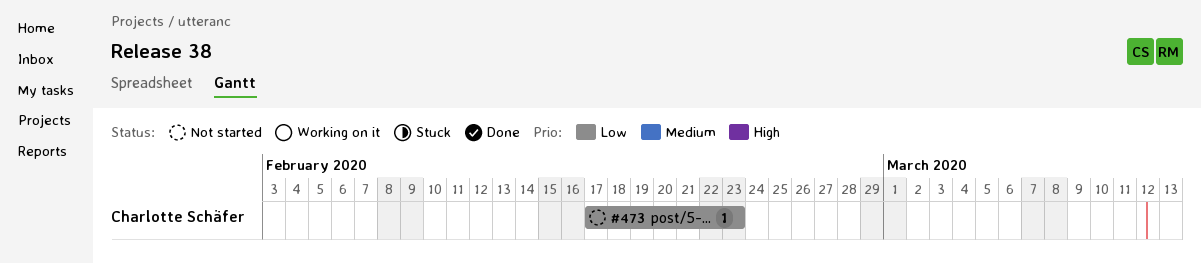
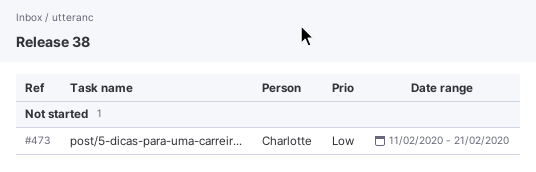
#473, start: Feb 17 -> Feb 11
#473, due: Feb 23 -> Feb 21

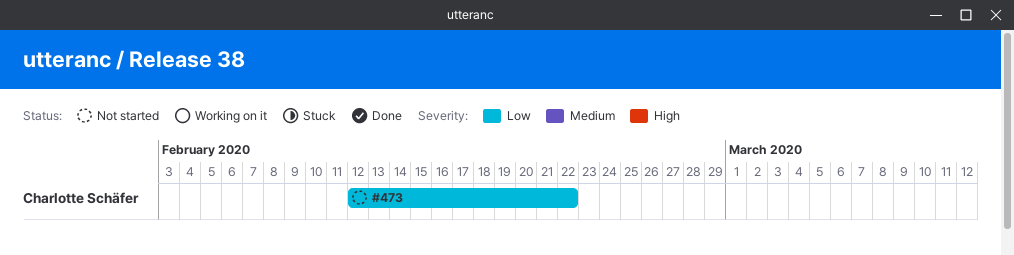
#473, start: Feb 11 -> Feb 12
#473, due: Feb 21 -> Feb 22

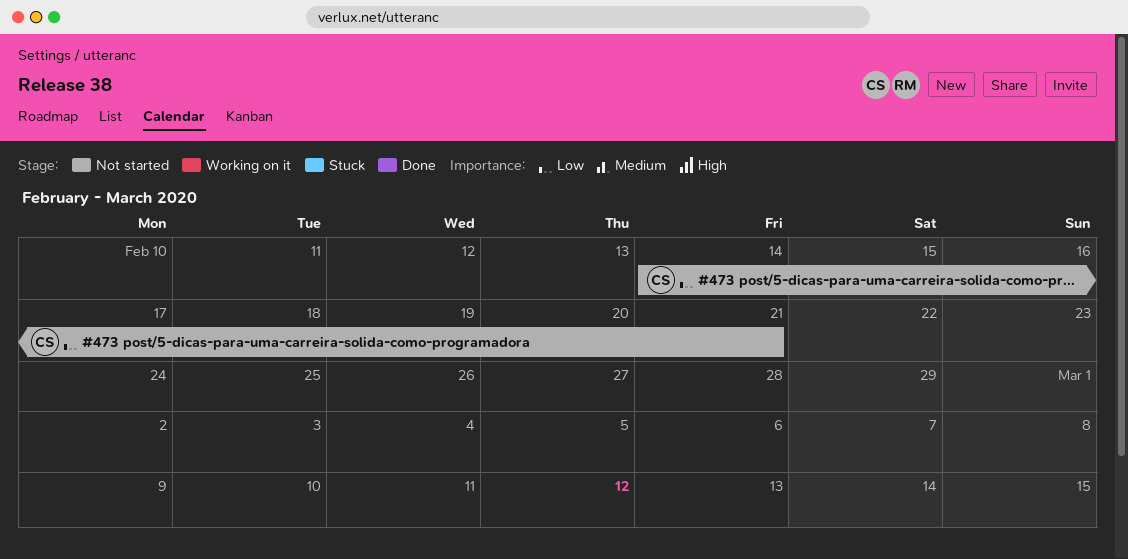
#473, start: Feb 12 -> Feb 14
#473, due: Feb 22 -> Feb 21

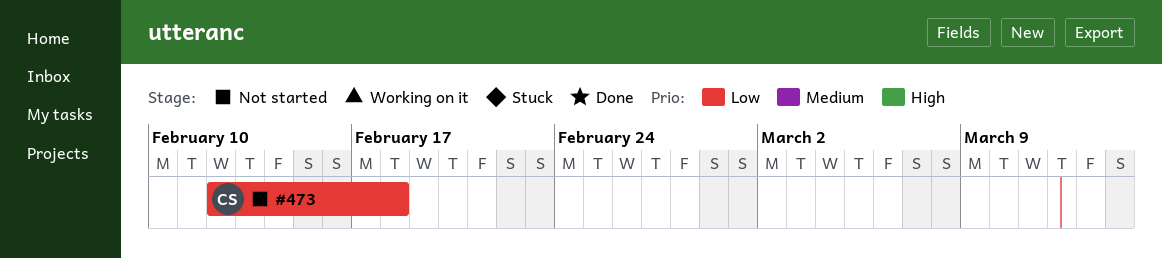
#473, start: Feb 14 -> Feb 12
#473, due: Feb 21 -> Feb 18

